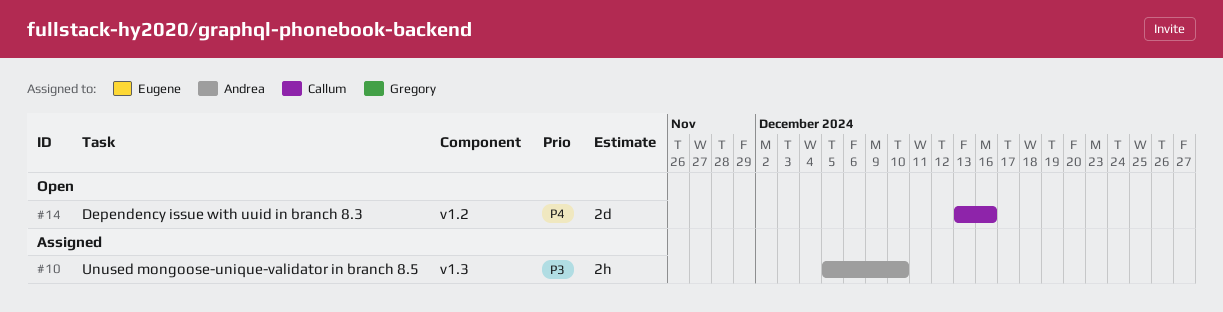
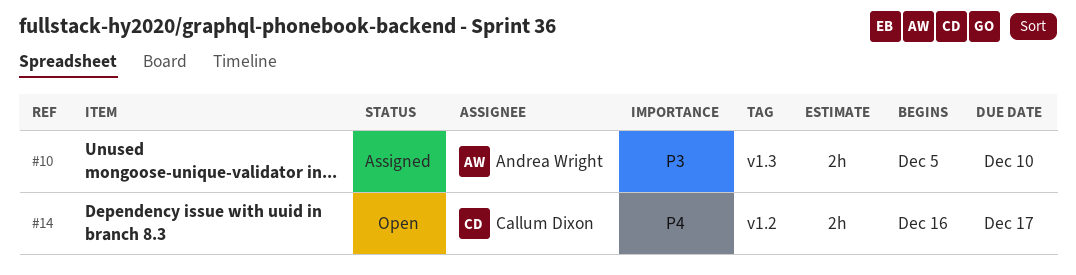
#14, estimate: 2d -> 2h
#14, start: Dec 13 -> Dec 16
#14, due: Dec 16 -> Dec 17

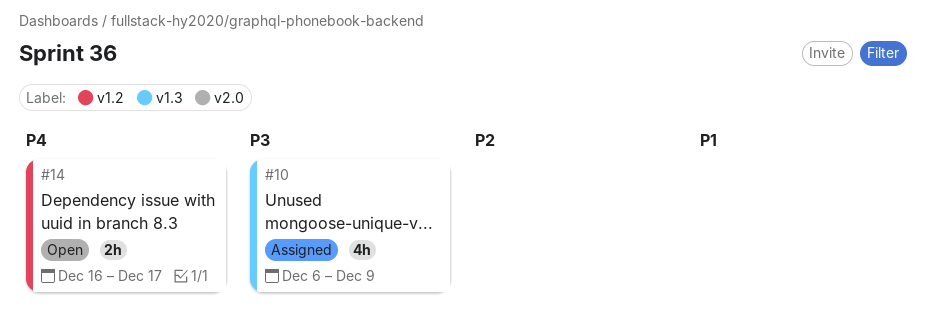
#10, estimate: 2h -> 4h
#10, start: Dec 5 -> Dec 6
#10, due: Dec 10 -> Dec 9

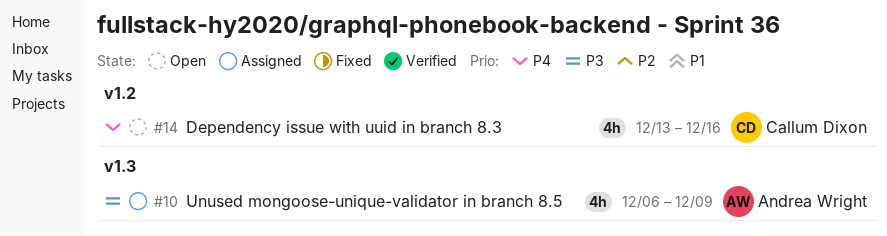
#14, estimate: 2h -> 4h
#14, start: Dec 16 -> Dec 13
#14, due: Dec 17 -> Dec 16

